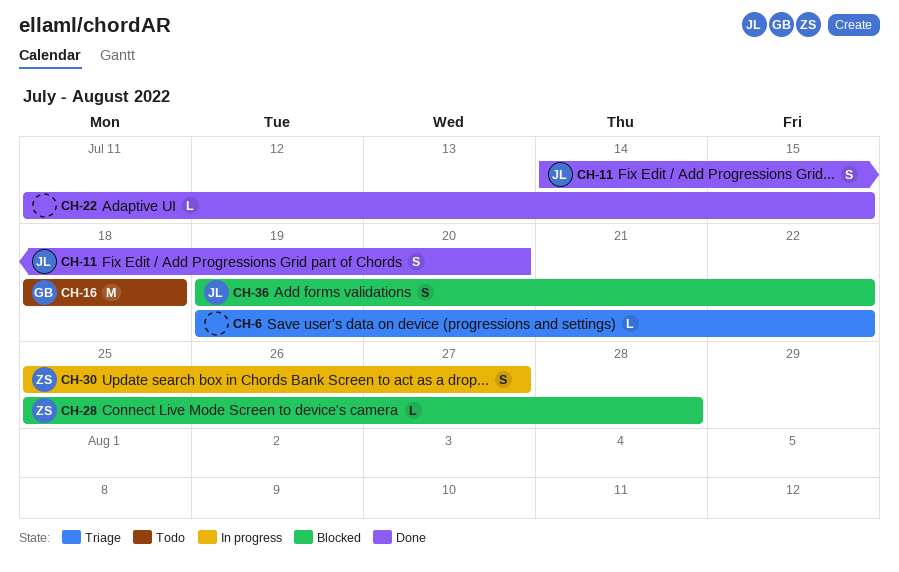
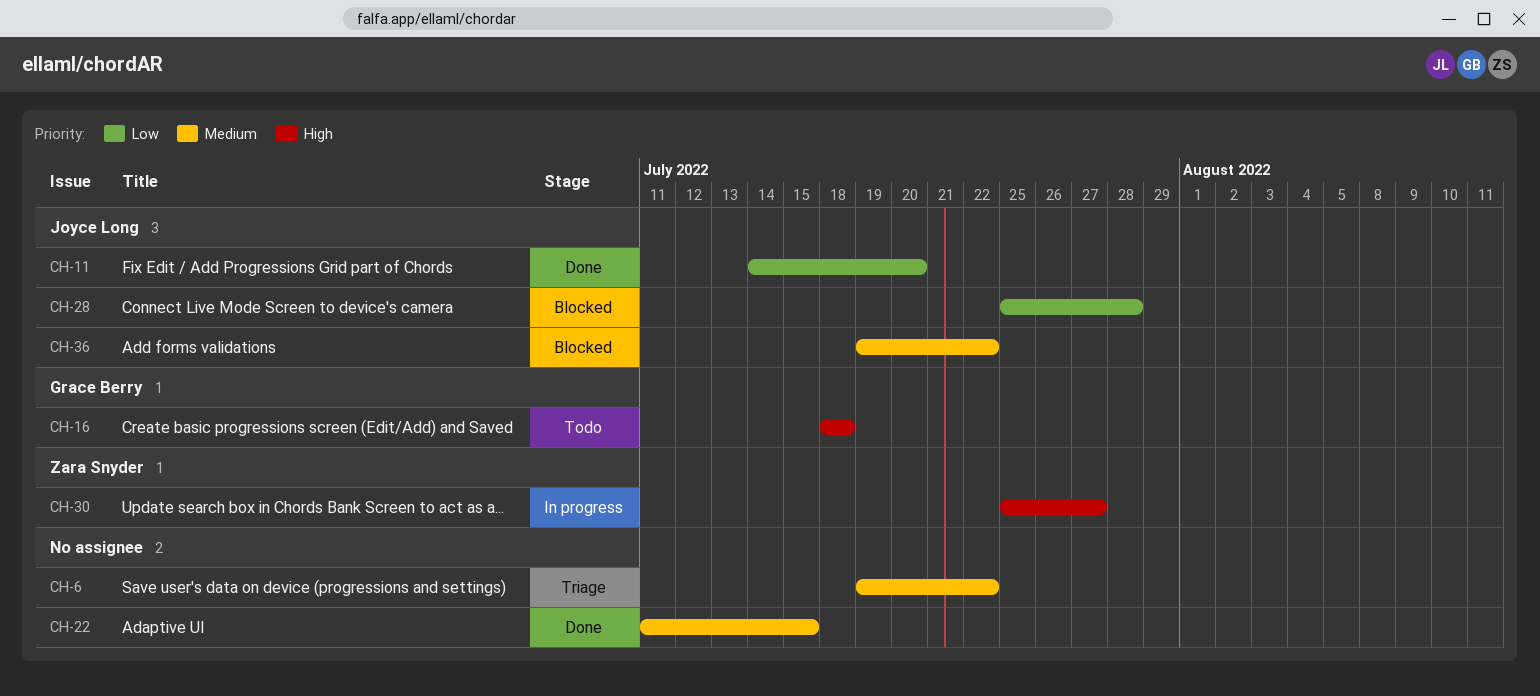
CH-28, owner: Zara Snyder -> Joyce Long

